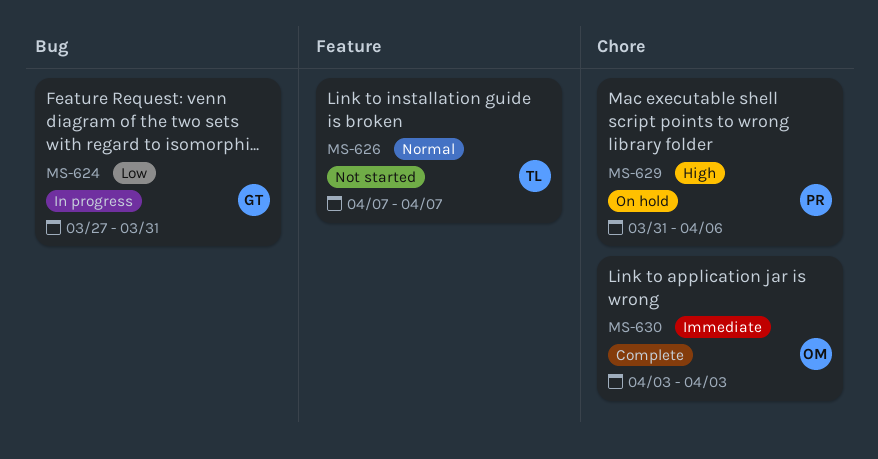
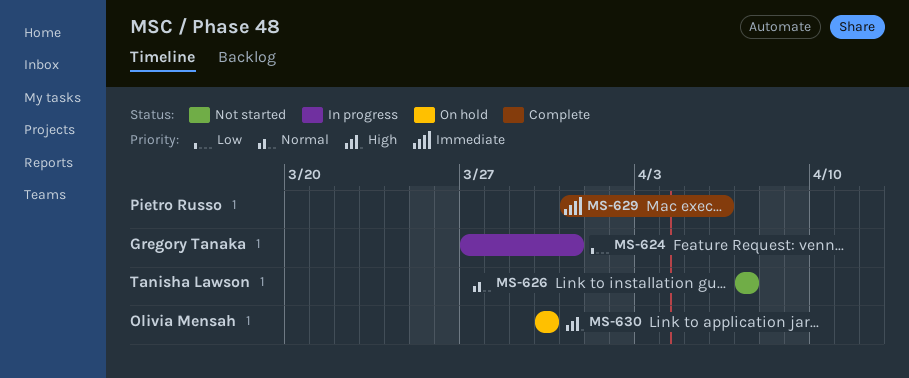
MS-629, status: On hold -> Complete
MS-629, priority: High -> Immediate
MS-630, status: Complete -> On hold
MS-630, priority: Immediate -> High
MS-630, start: Apr 3 -> Mar 30
MS-630, due: Apr 3 -> Mar 30

